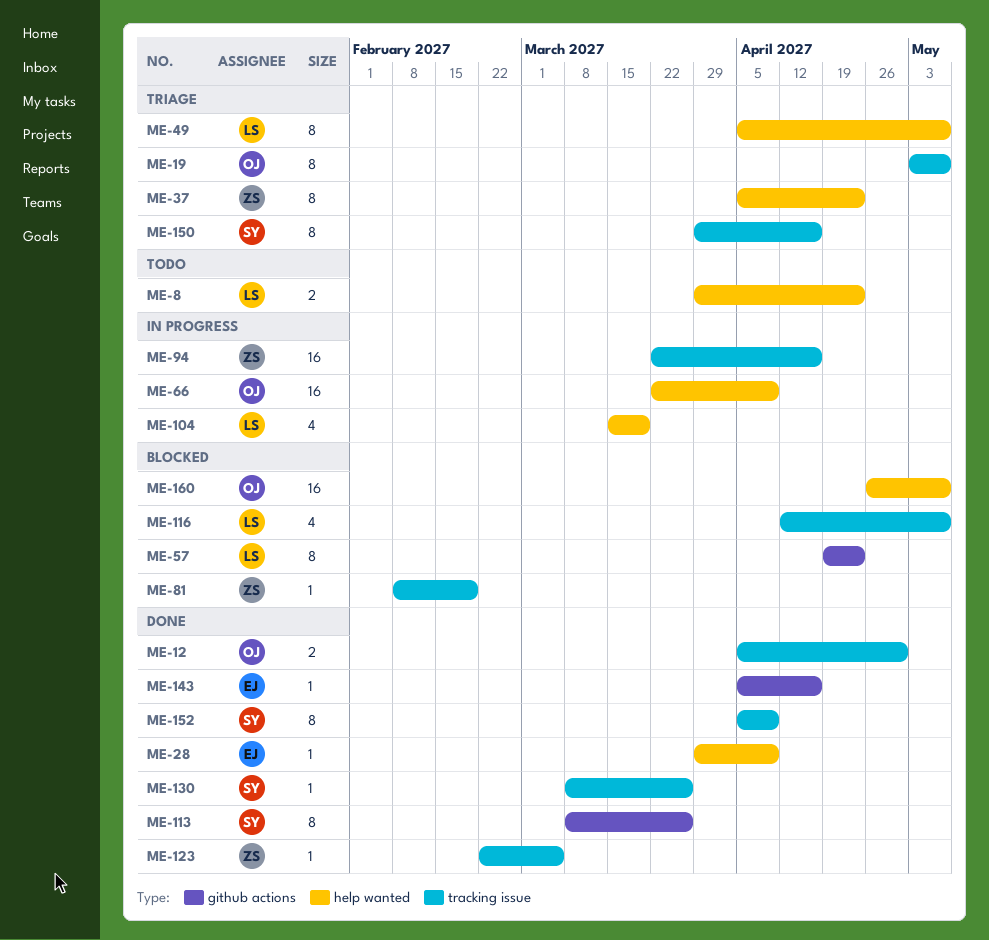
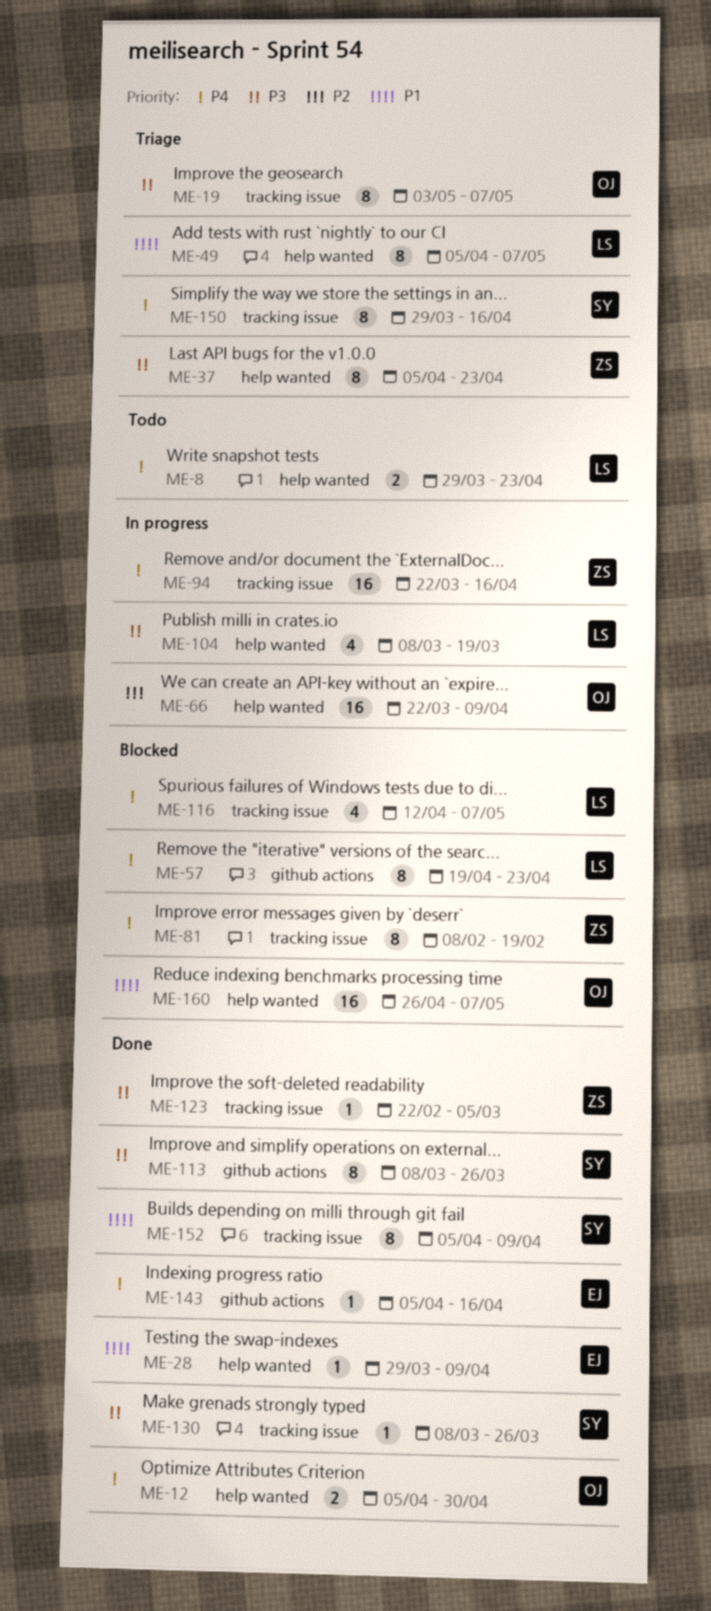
ME-12, label: tracking issue -> help wanted
ME-81, estimate: 1 -> 8
ME-104, start: Mar 15 -> Mar 8

